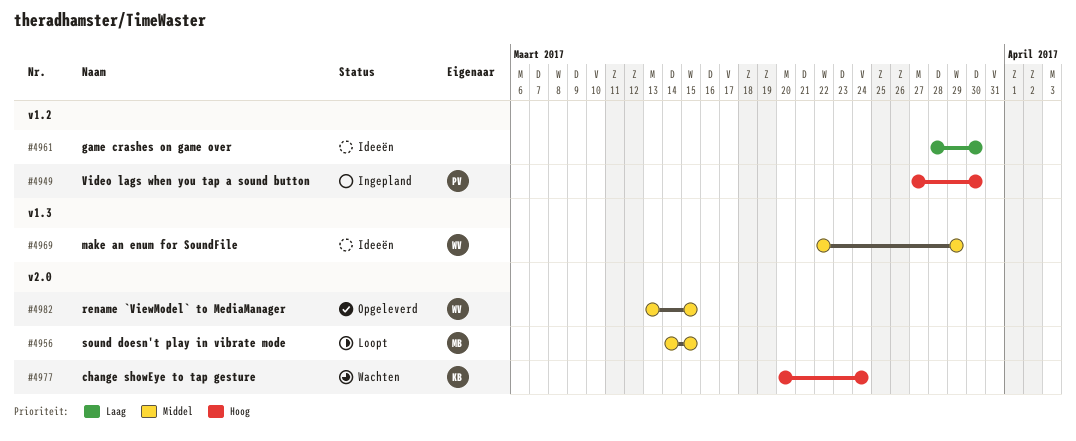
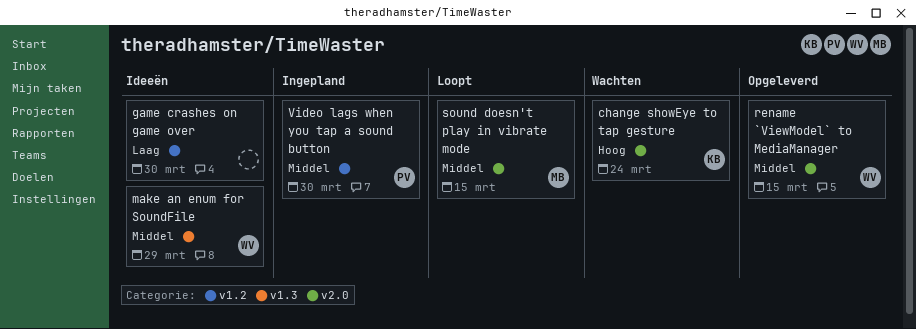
Video lags when you tap a sound button, priority: Hoog -> Middel

